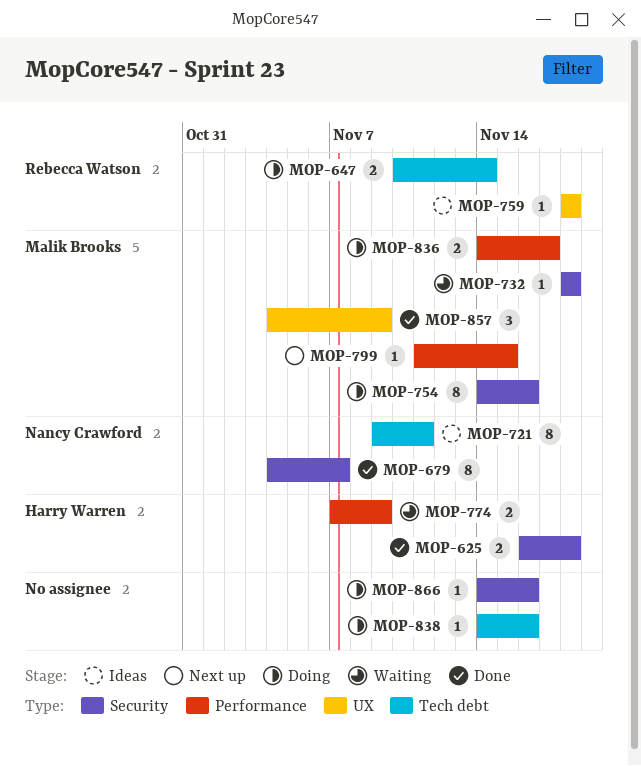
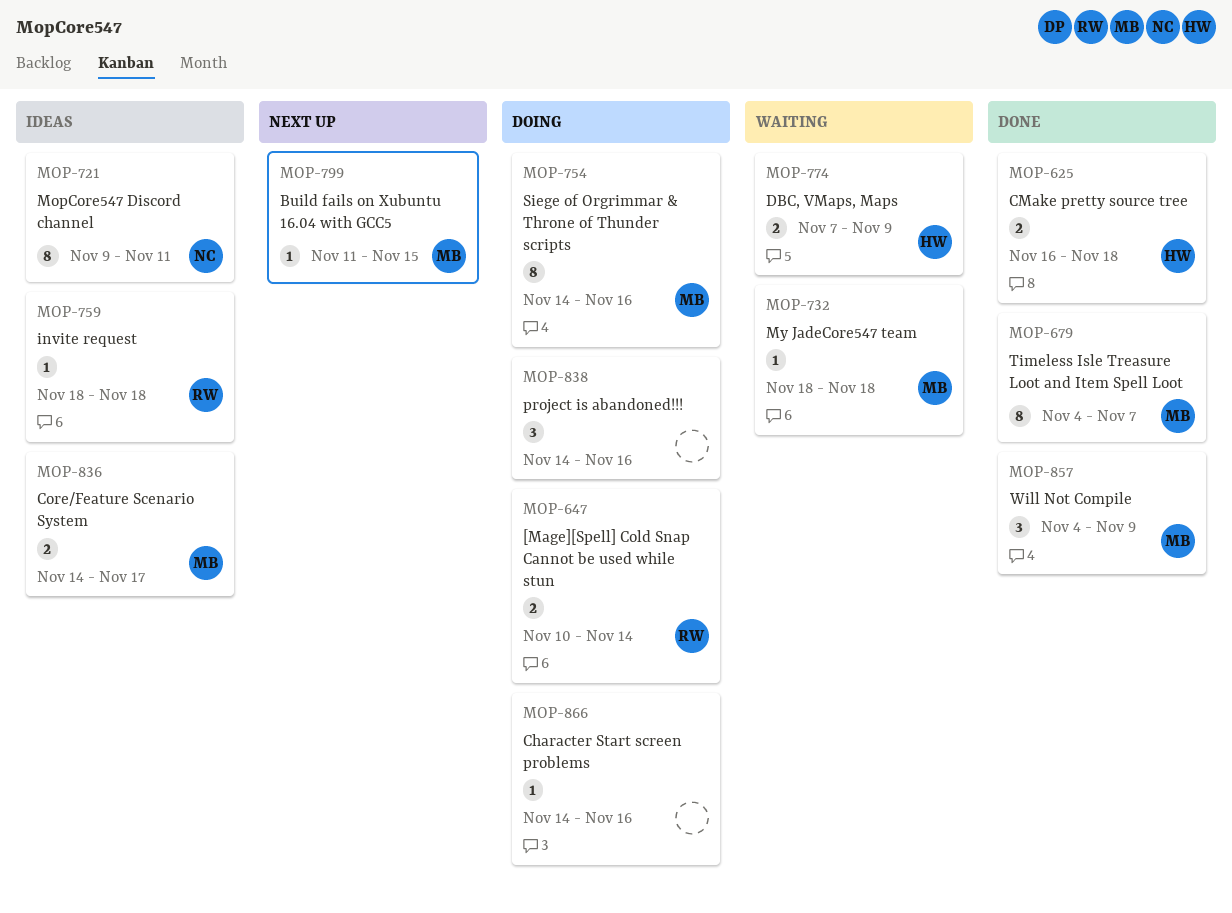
MOP-679, owner: Nancy Crawford -> Malik Brooks
MOP-836, status: Doing -> Ideas
MOP-838, estimate: 1 -> 3

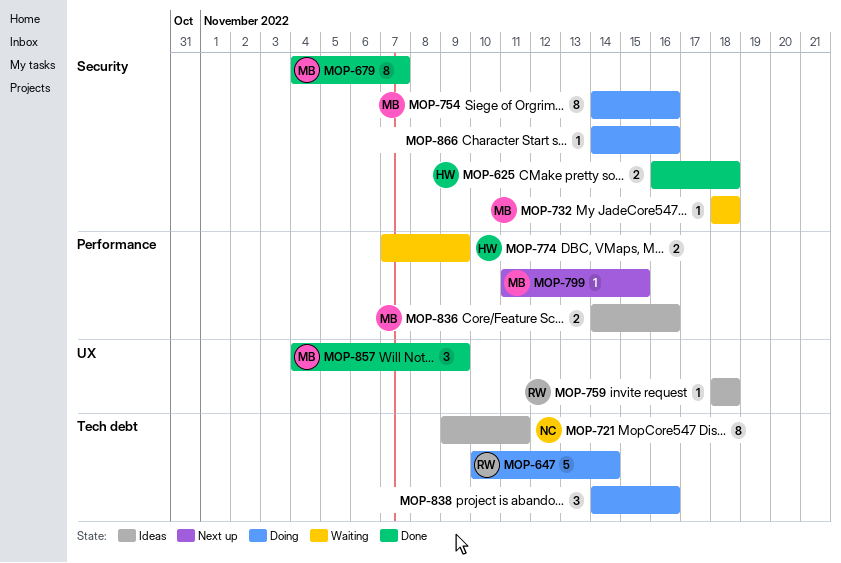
MOP-647, estimate: 2 -> 5
MOP-836, due: Nov 17 -> Nov 16

